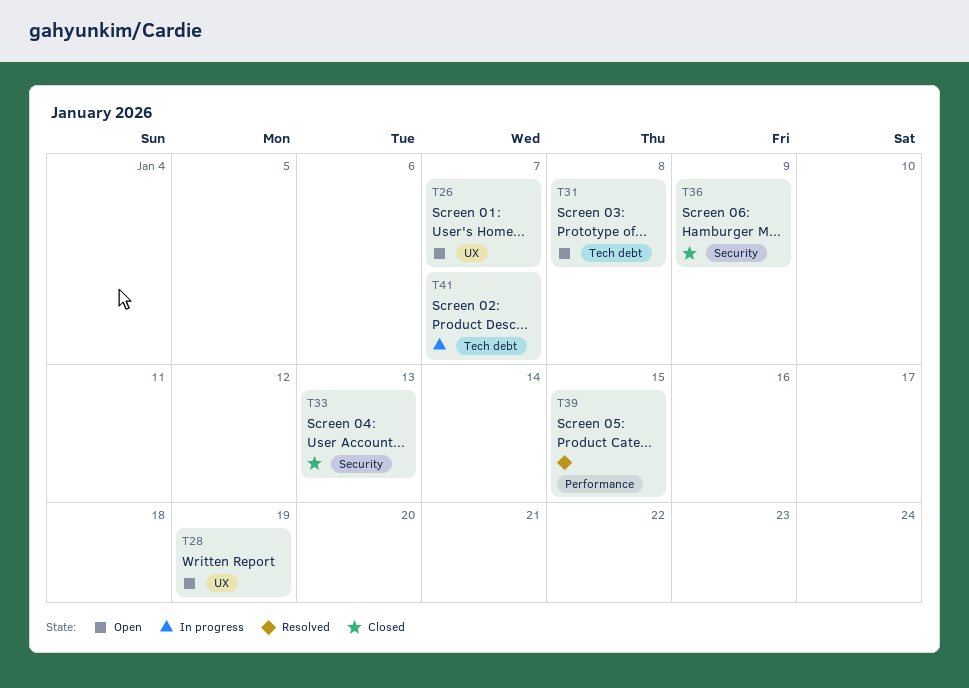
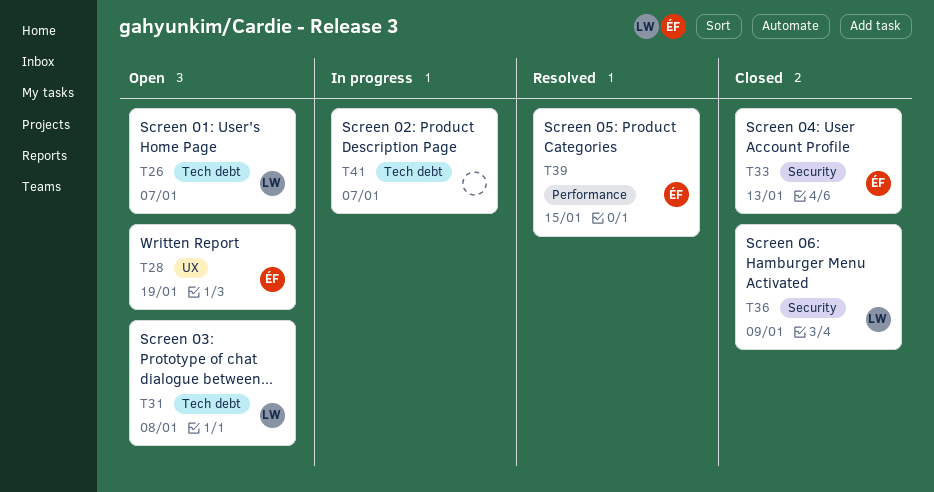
T26, label: UX -> Tech debt

